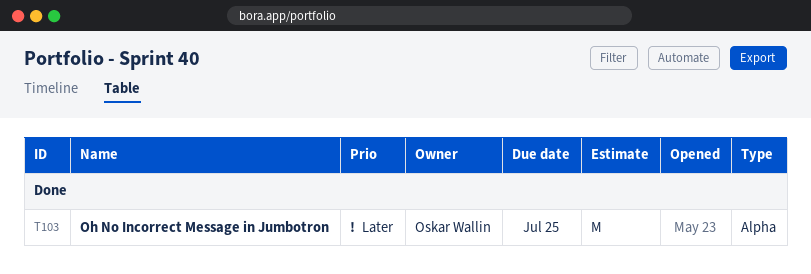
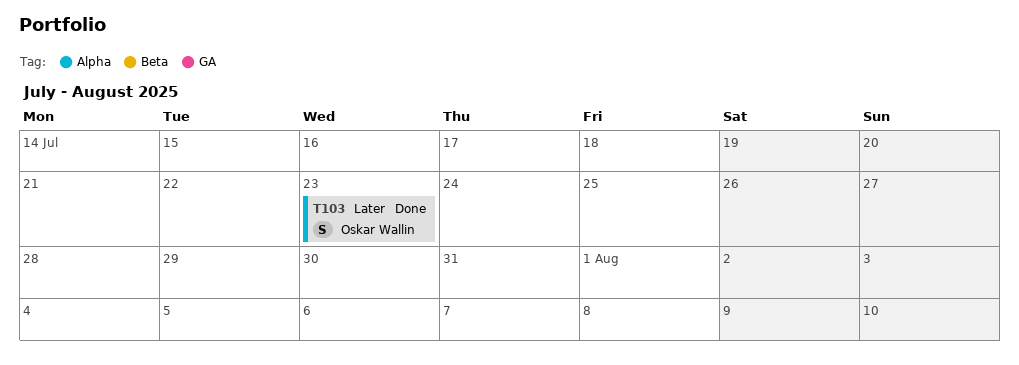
T103, estimate: M -> S
T103, due: Jul 25 -> Jul 23

